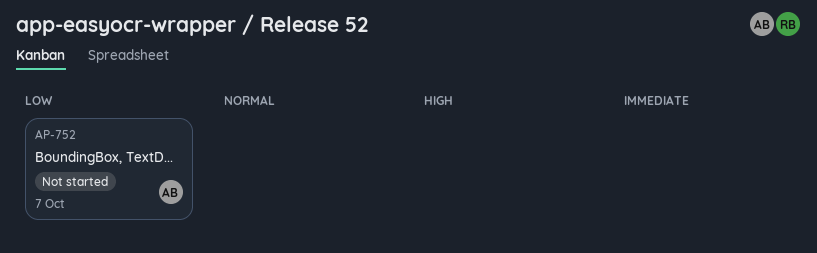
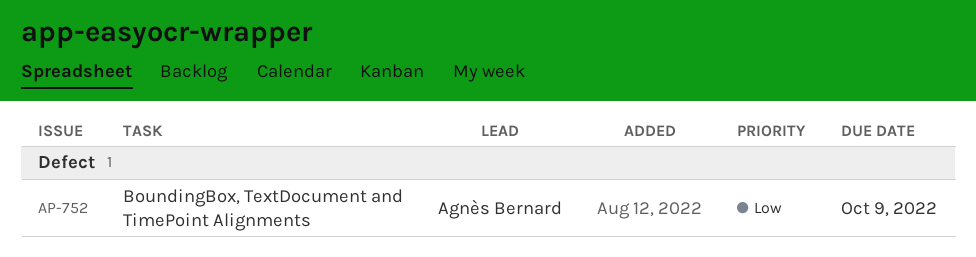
AP-752, due: Oct 7 -> Oct 9

